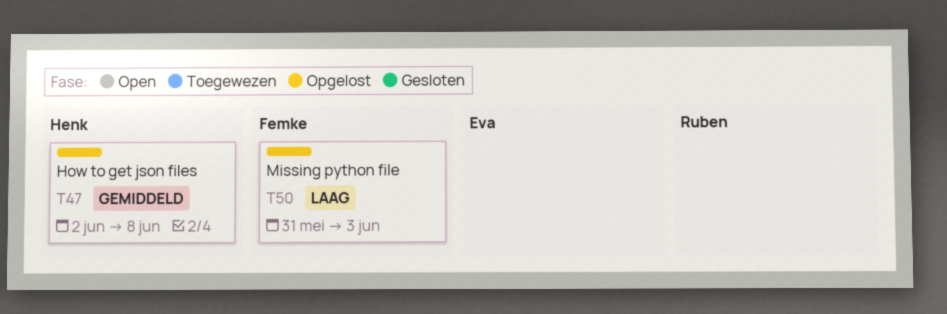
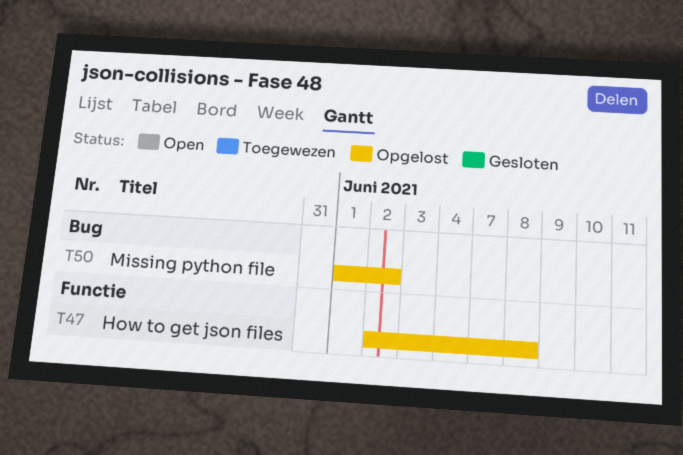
T50, start: May 31 -> Jun 1
T50, due: Jun 3 -> Jun 2

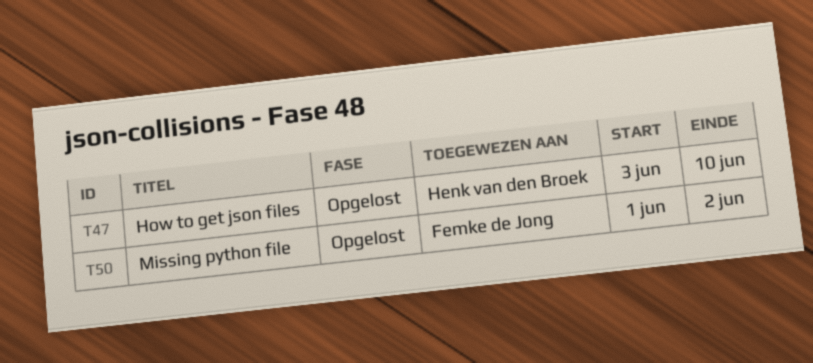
T47, start: Jun 2 -> Jun 3
T47, due: Jun 8 -> Jun 10

